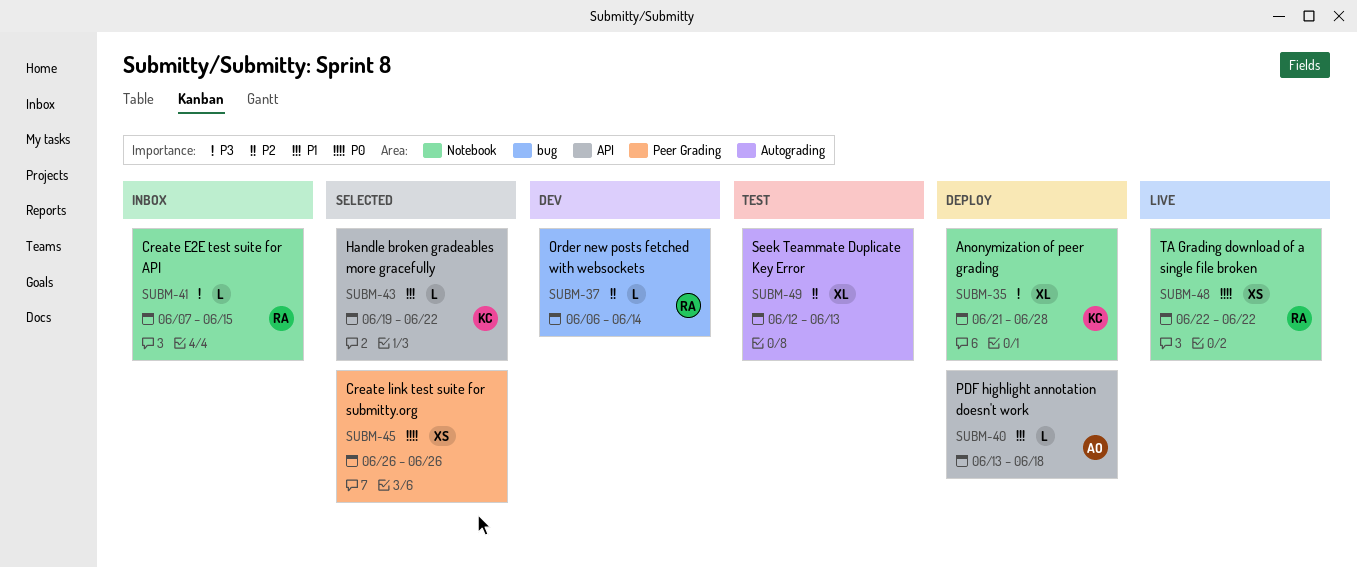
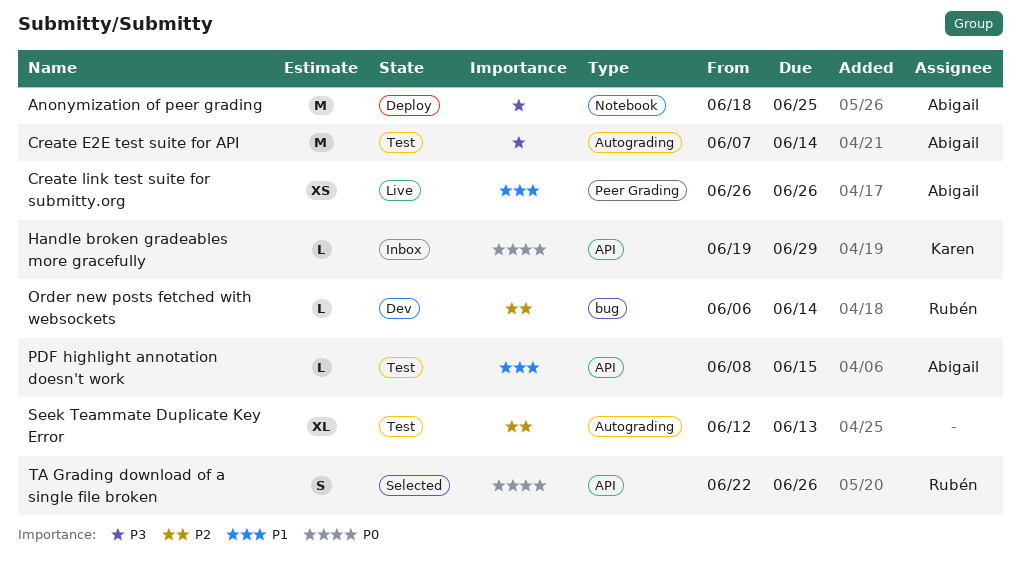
Anonymization of peer grading, owner: Karen -> Abigail
Anonymization of peer grading, estimate: XL -> M
Anonymization of peer grading, start: Jun 21 -> Jun 18
Anonymization of peer grading, due: Jun 28 -> Jun 25
Create E2E test suite for API, status: Inbox -> Test
Create E2E test suite for API, owner: Rubén -> Abigail
Create E2E test suite for API, label: Notebook -> Autograding
Create E2E test suite for API, estimate: L -> M
Create E2E test suite for API, due: Jun 15 -> Jun 14
Create link test suite for submitty.org, status: Selected -> Live
Create link test suite for submitty.org, owner: none -> Abigail
Create link test suite for submitty.org, priority: P0 -> P1
Handle broken gradeables more gracefully, status: Selected -> Inbox
Handle broken gradeables more gracefully, priority: P1 -> P0
Handle broken gradeables more gracefully, due: Jun 22 -> Jun 29
PDF highlight annotation doesn't work, status: Deploy -> Test
PDF highlight annotation doesn't work, start: Jun 13 -> Jun 8
PDF highlight annotation doesn't work, due: Jun 18 -> Jun 15
TA Grading download of a single file broken, status: Live -> Selected
TA Grading download of a single file broken, label: Notebook -> API
TA Grading download of a single file broken, estimate: XS -> S
TA Grading download of a single file broken, due: Jun 22 -> Jun 26

